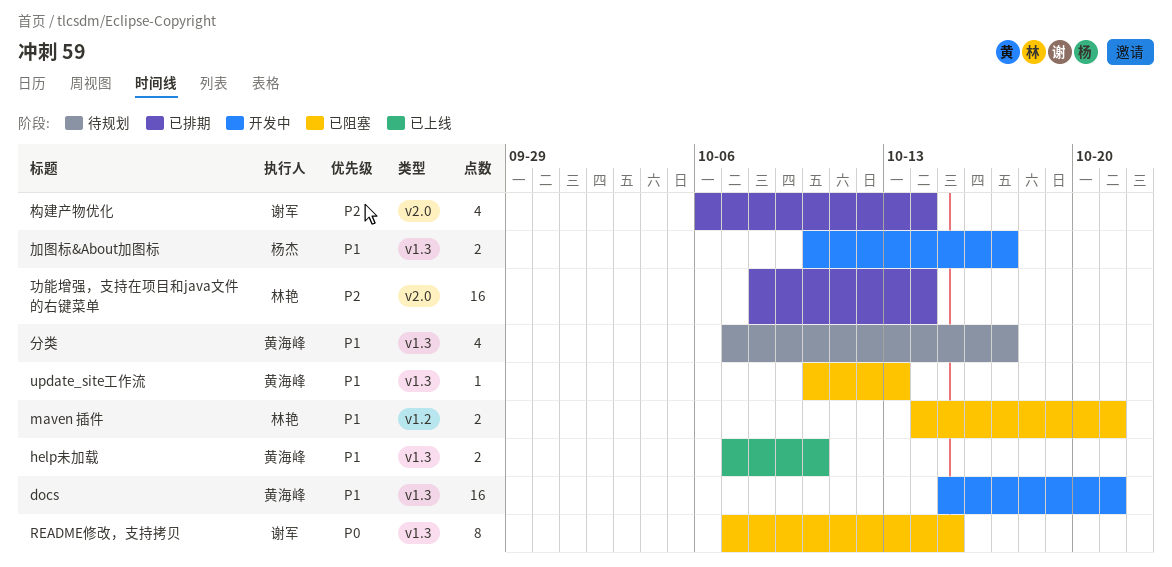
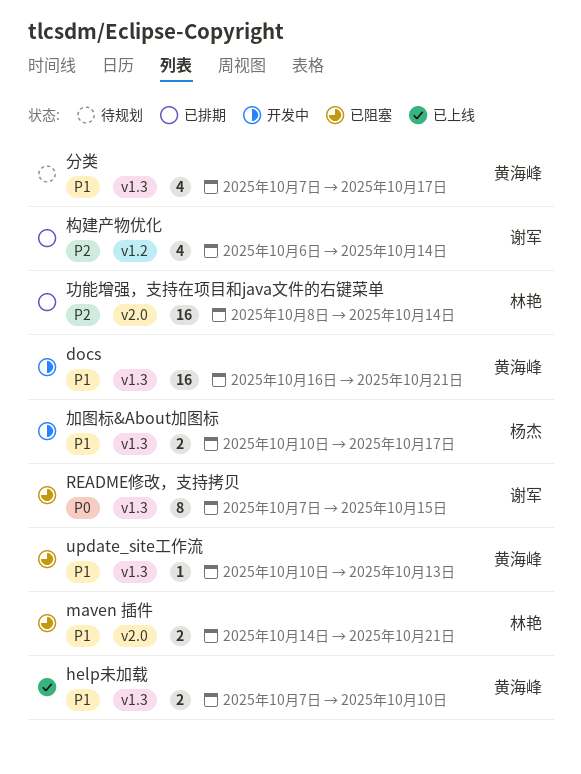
docs, start: Oct 15 -> Oct 16
maven 插件, label: v1.2 -> v2.0
构建产物优化, label: v2.0 -> v1.2

